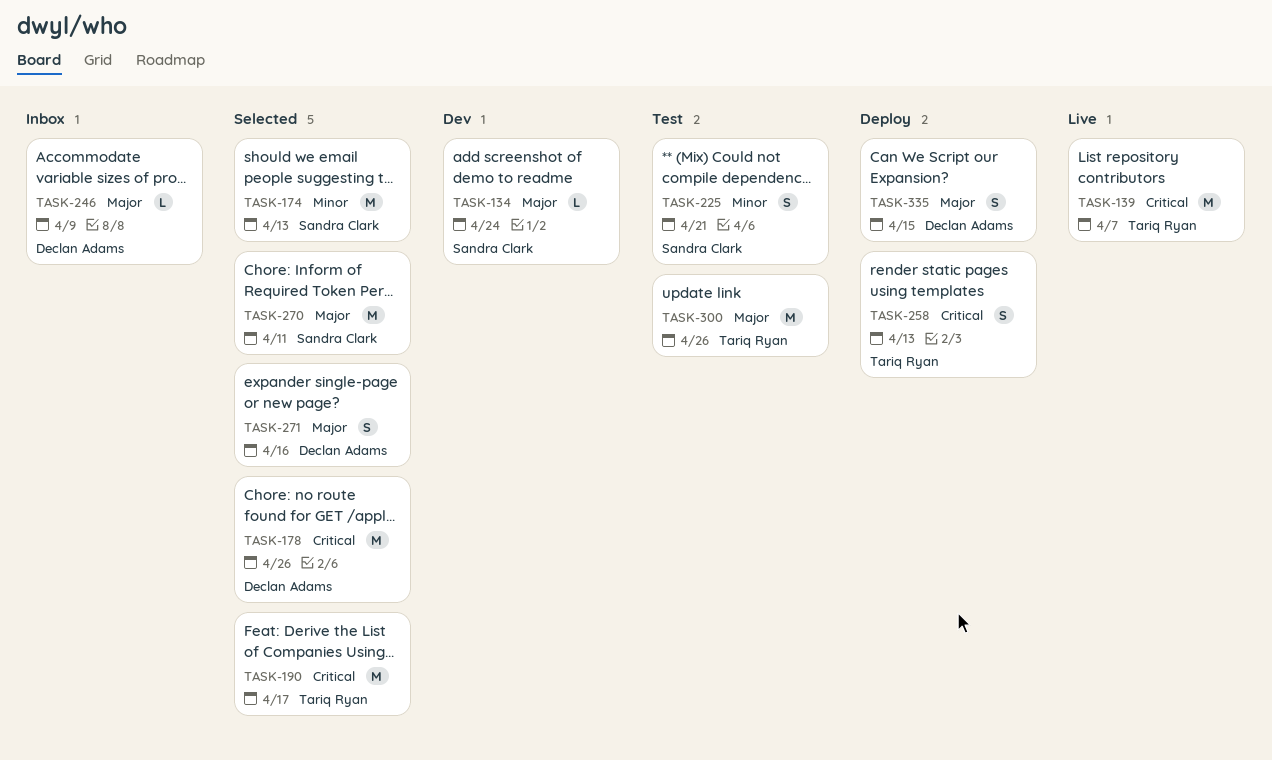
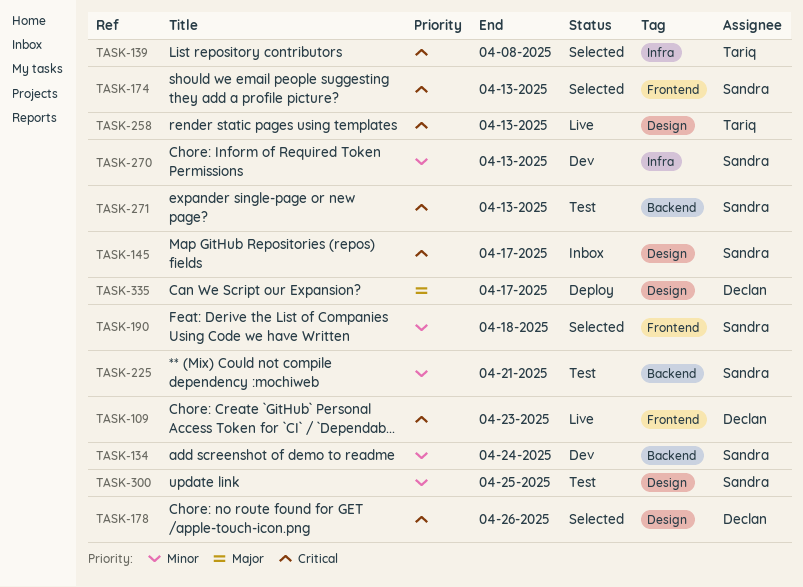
TASK-109: none -> present
TASK-134, priority: Major -> Minor
TASK-139, status: Live -> Selected
TASK-139, due: Apr 7 -> Apr 8
TASK-145: none -> present
TASK-174, priority: Minor -> Critical
TASK-190, owner: Tariq Ryan -> Sandra Clark
TASK-190, priority: Critical -> Minor
TASK-190, due: Apr 17 -> Apr 18
TASK-246: present -> none
TASK-258, status: Deploy -> Live
TASK-270, status: Selected -> Dev
TASK-270, priority: Major -> Minor
TASK-270, due: Apr 11 -> Apr 13
TASK-271, status: Selected -> Test
TASK-271, owner: Declan Adams -> Sandra Clark
TASK-271, priority: Major -> Critical
TASK-271, due: Apr 16 -> Apr 13
TASK-300, owner: Tariq Ryan -> Sandra Clark
TASK-300, priority: Major -> Minor
TASK-300, due: Apr 26 -> Apr 25
TASK-335, due: Apr 15 -> Apr 17

